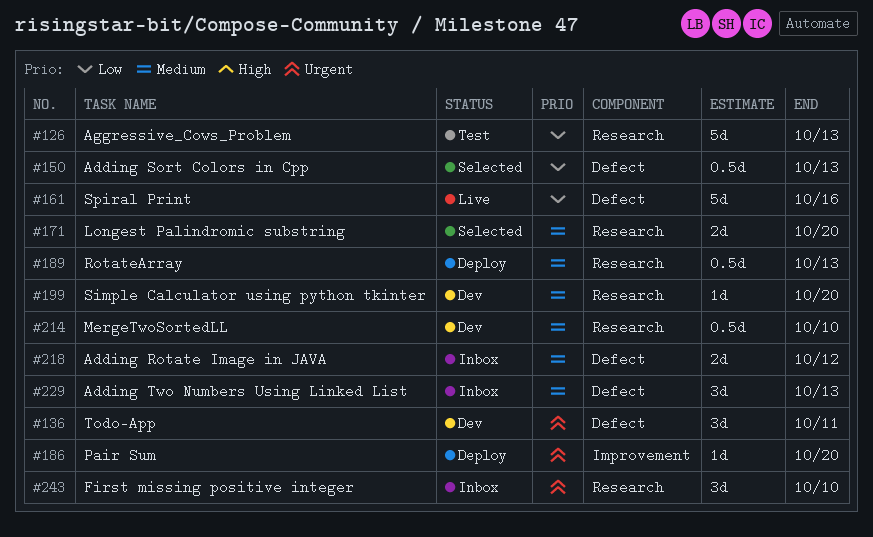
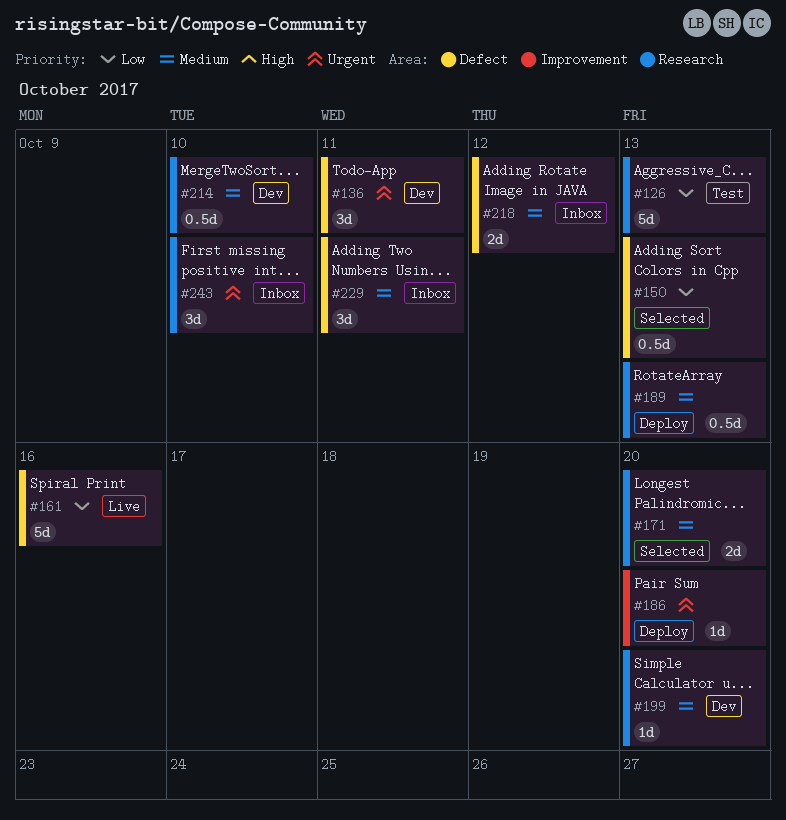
#229, due: Oct 13 -> Oct 11

